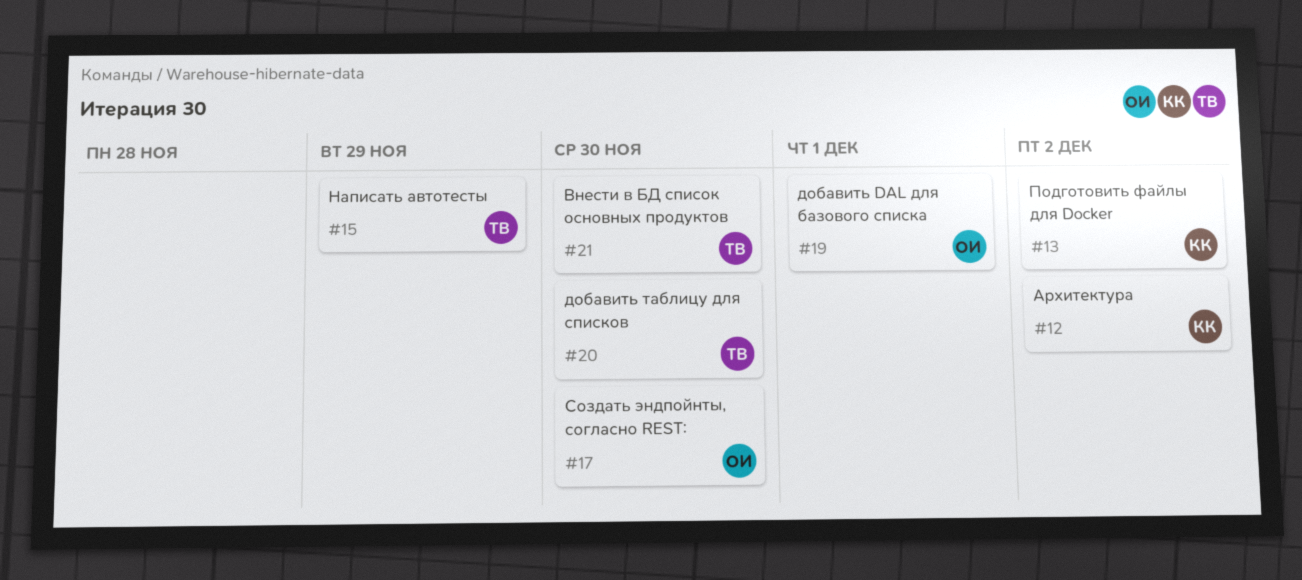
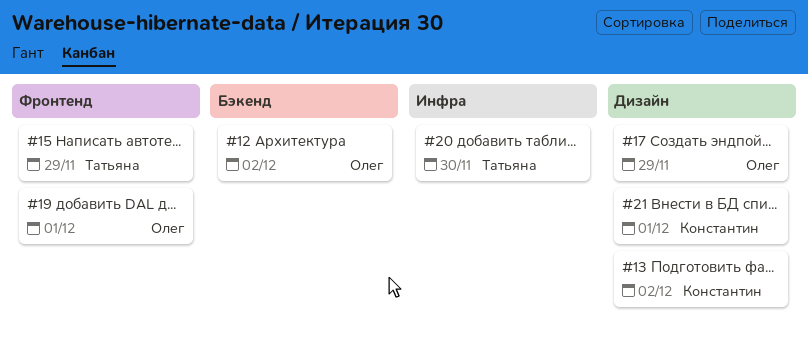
#12, owner: Константин -> Олег
#17, due: Nov 30 -> Nov 29
#21, owner: Татьяна -> Константин
#21, due: Nov 30 -> Dec 1

